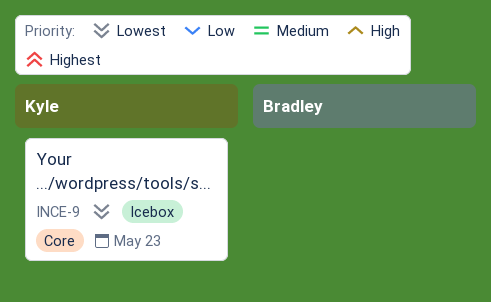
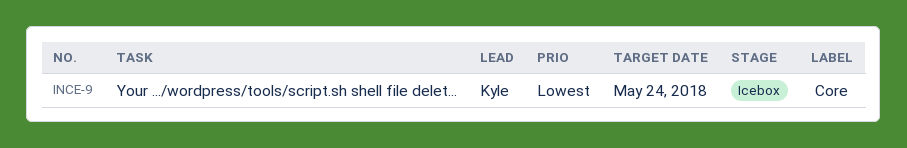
INCE-9, due: May 23 -> May 24

